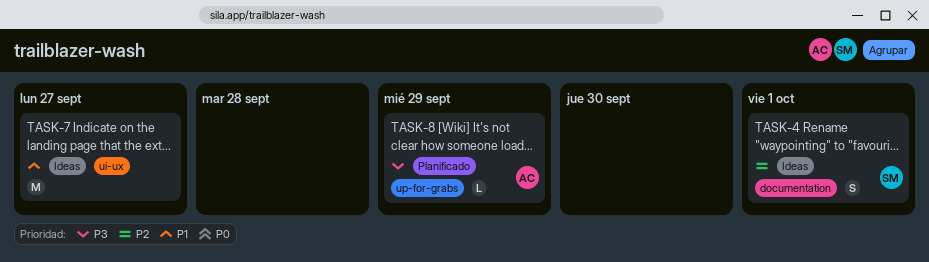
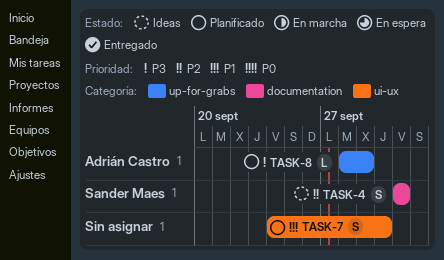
TASK-7, status: Ideas -> Planificado
TASK-7, estimate: M -> S
TASK-7, due: Sep 27 -> Sep 30

